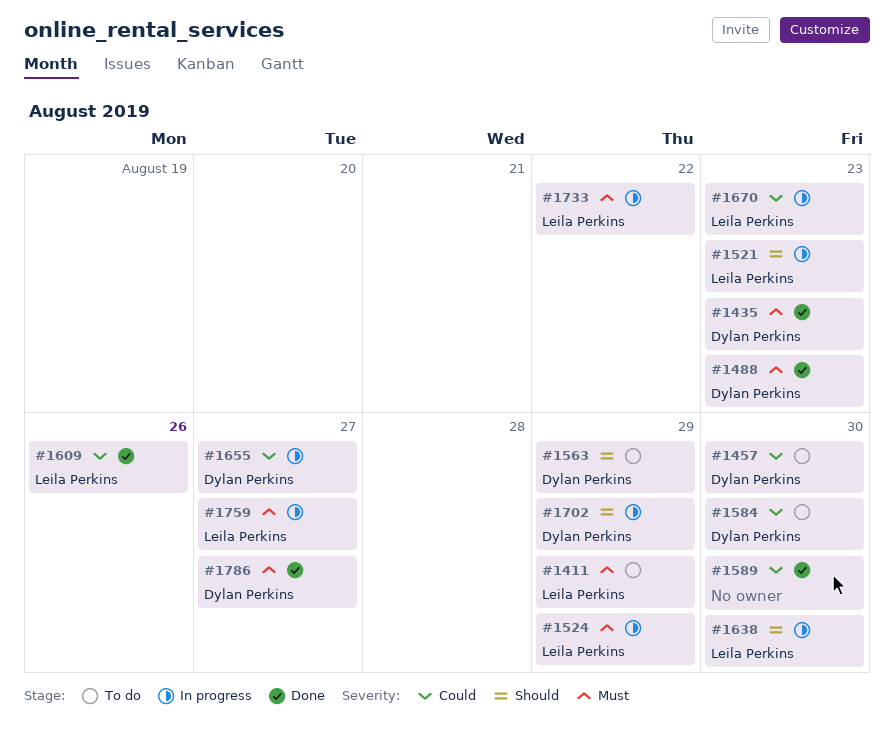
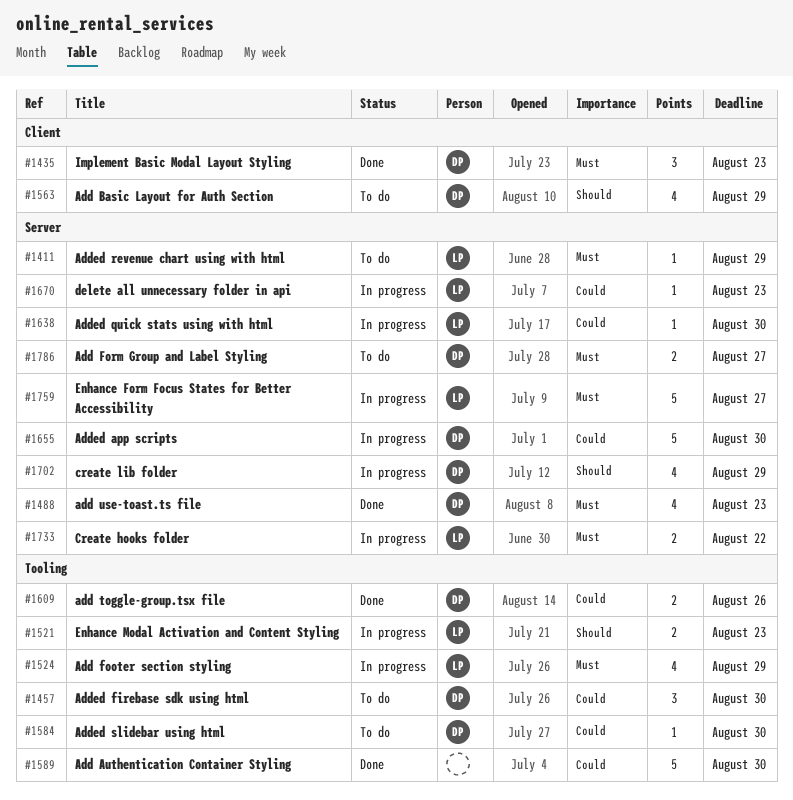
#1609, owner: Leila Perkins -> Dylan Perkins
#1638, priority: Should -> Could
#1655, due: Aug 27 -> Aug 30
#1786, status: Done -> To do

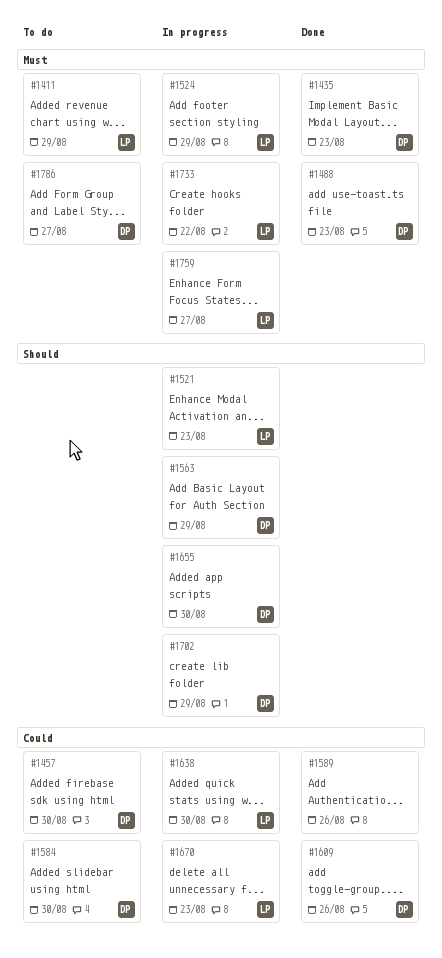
#1563, status: To do -> In progress
#1589, due: Aug 30 -> Aug 26
#1655, priority: Could -> Should

